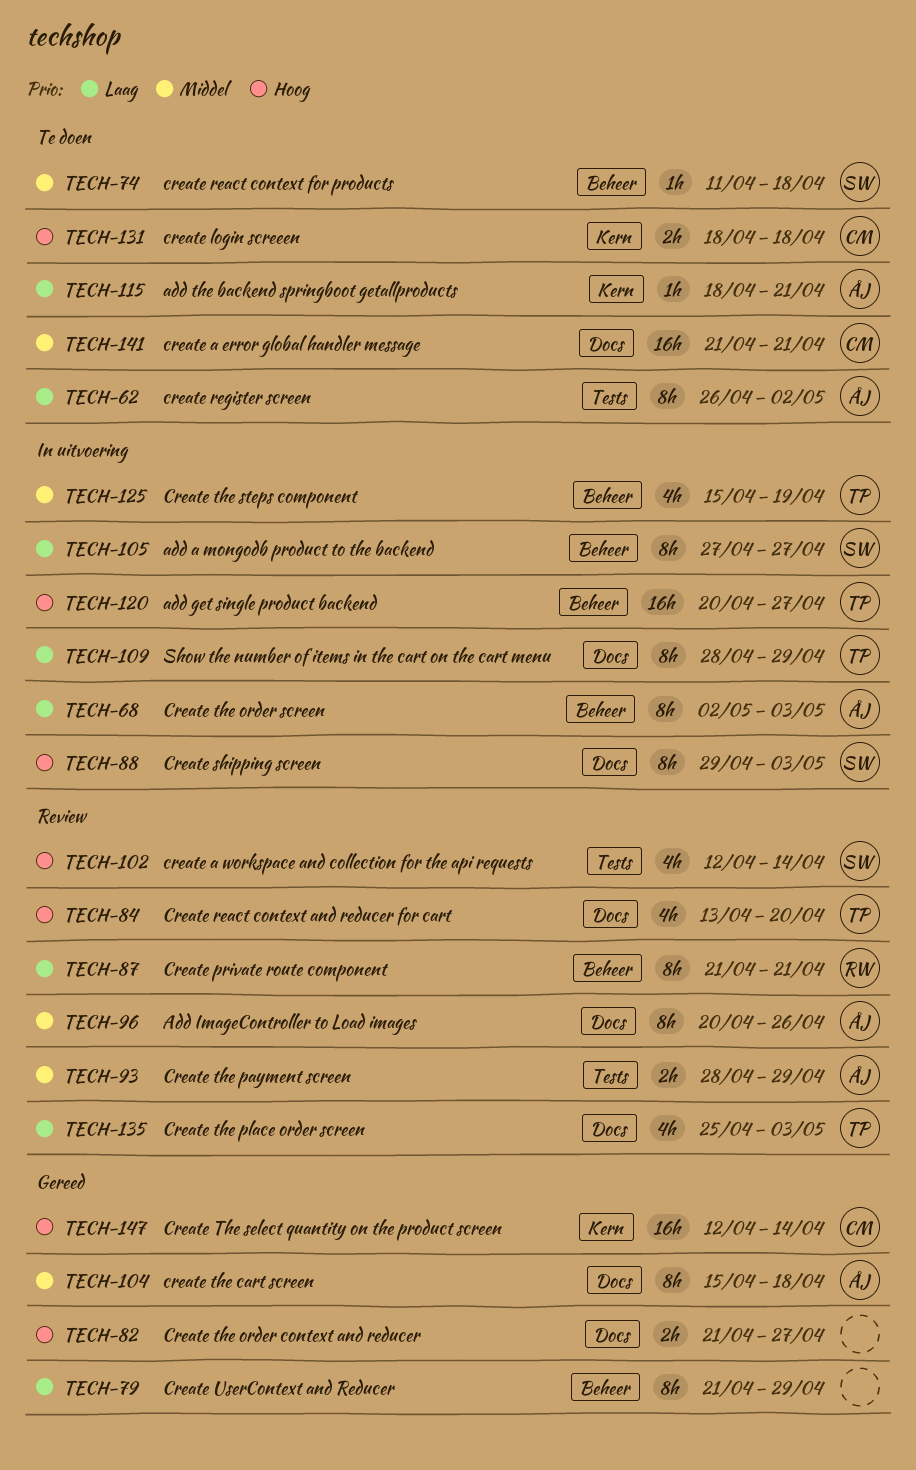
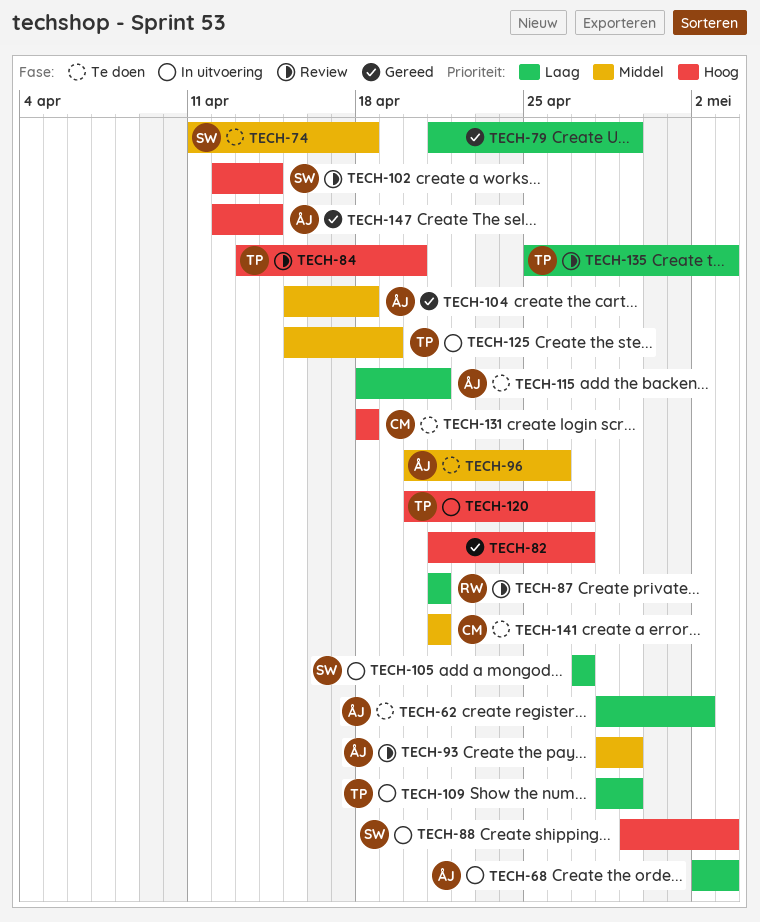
TECH-62, start: Apr 26 -> Apr 28
TECH-96, status: Review -> Te doen
TECH-147, owner: CM -> ÅJ

